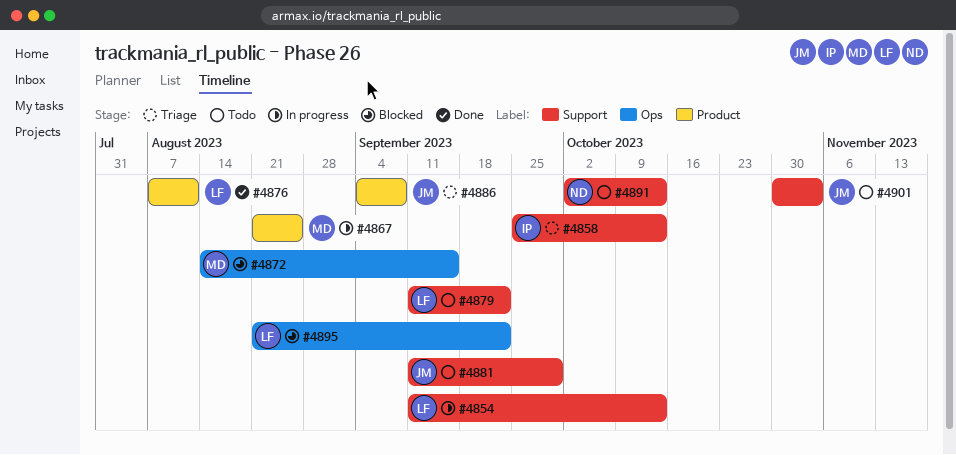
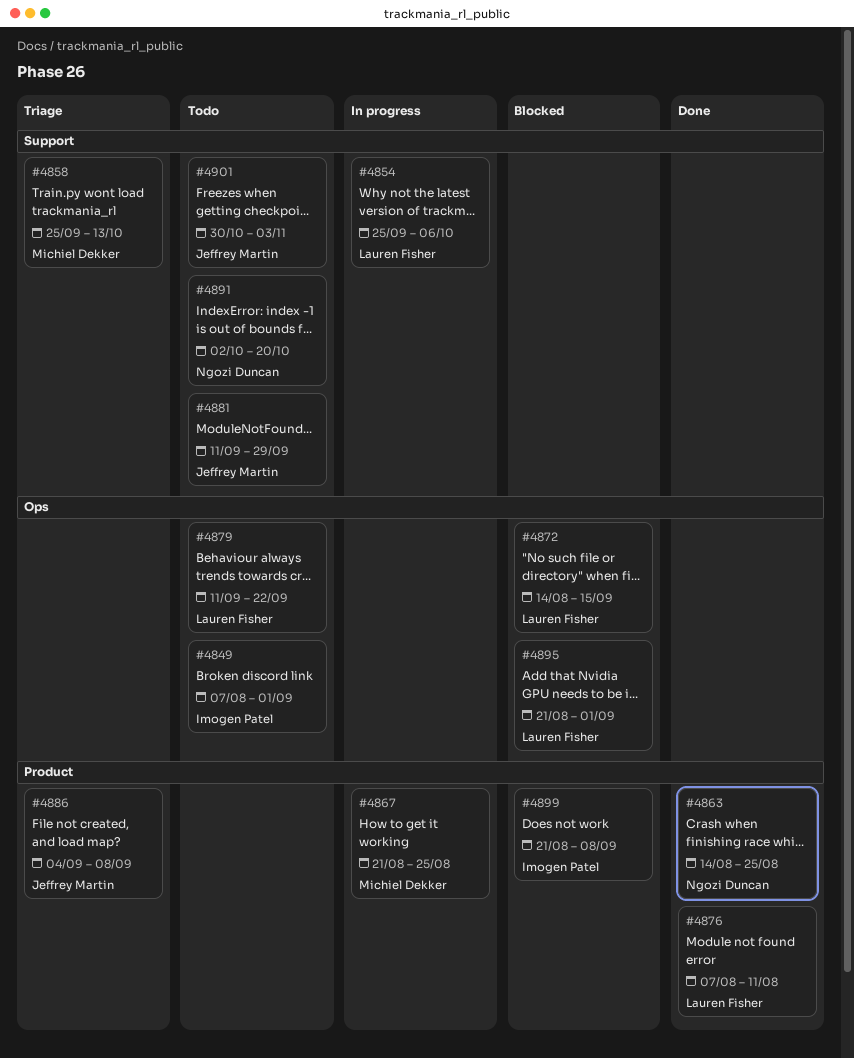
#4849: none -> present
#4854, start: Sep 11 -> Sep 25
#4854, due: Oct 13 -> Oct 6
#4858, owner: Imogen Patel -> Michiel Dekker
#4863: none -> present
#4872, owner: Michiel Dekker -> Lauren Fisher
#4879, label: Support -> Ops
#4891, due: Oct 13 -> Oct 20
#4895, due: Sep 22 -> Sep 1
#4899: none -> present

